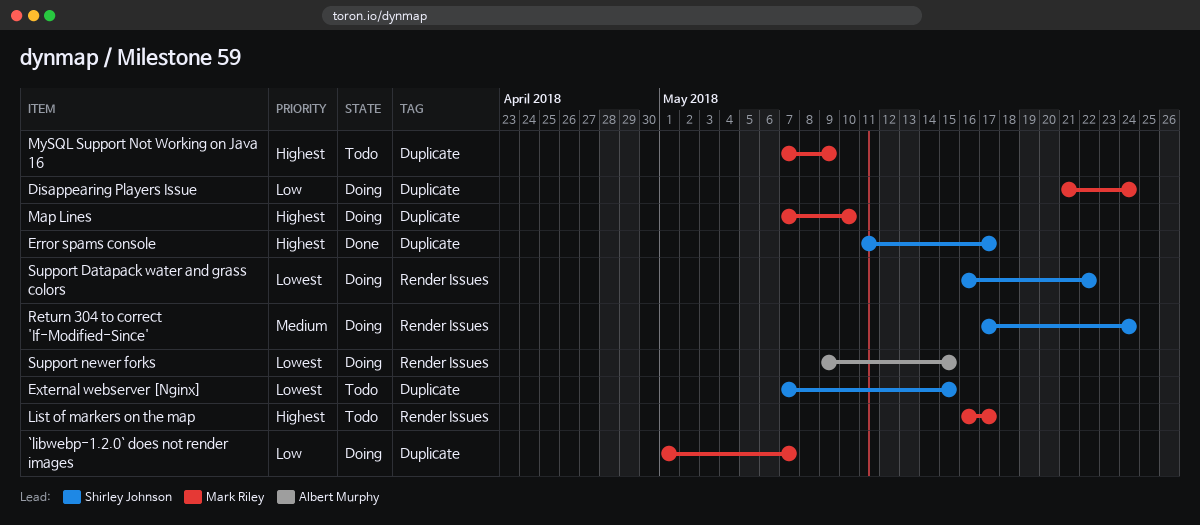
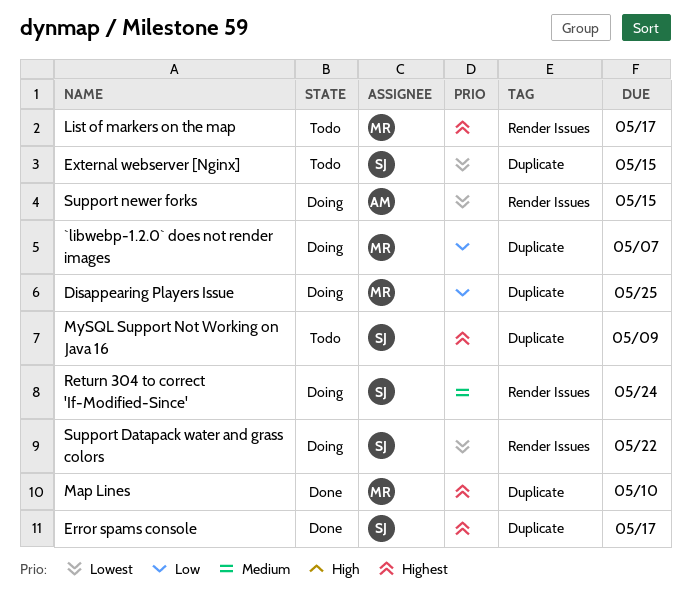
Disappearing Players Issue, due: May 24 -> May 25
Map Lines, status: Doing -> Done
MySQL Support Not Working on Java 16, owner: Mark Riley -> Shirley Johnson

